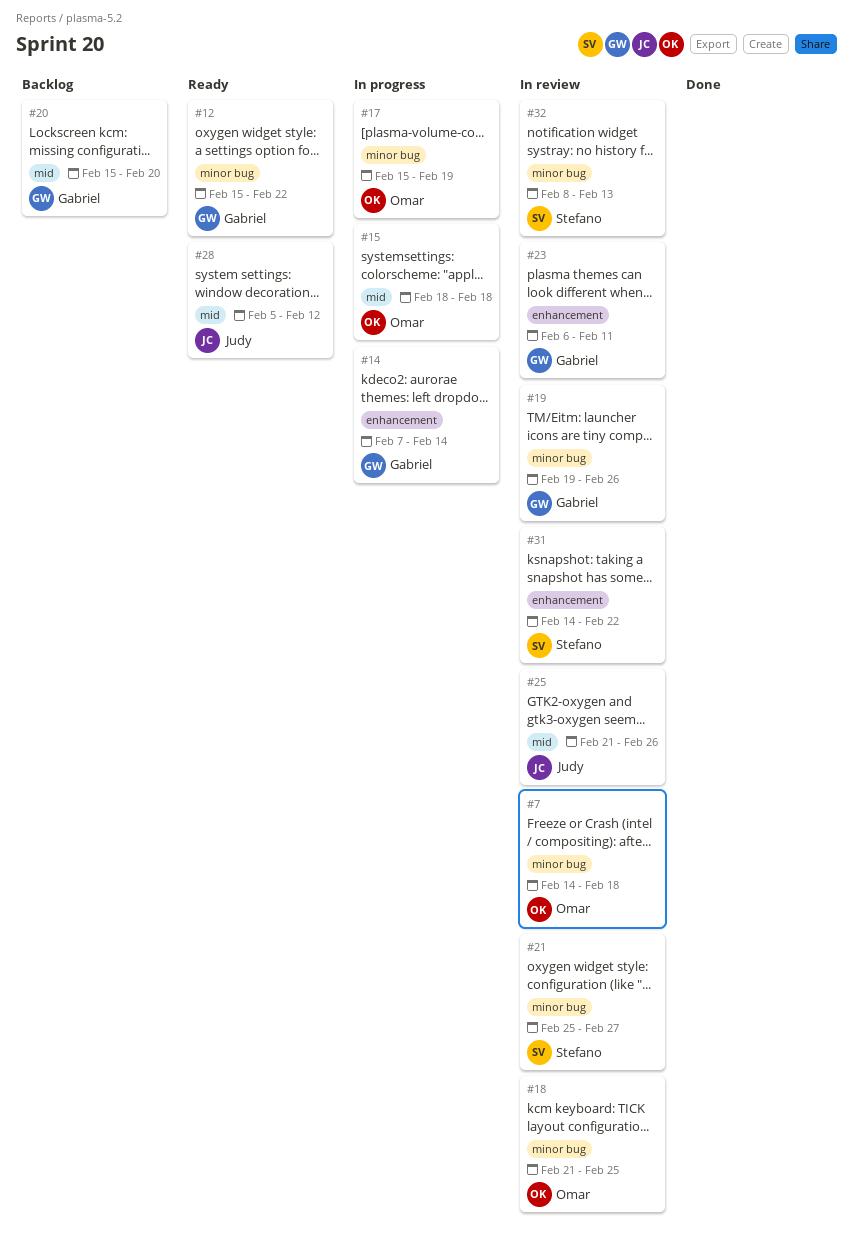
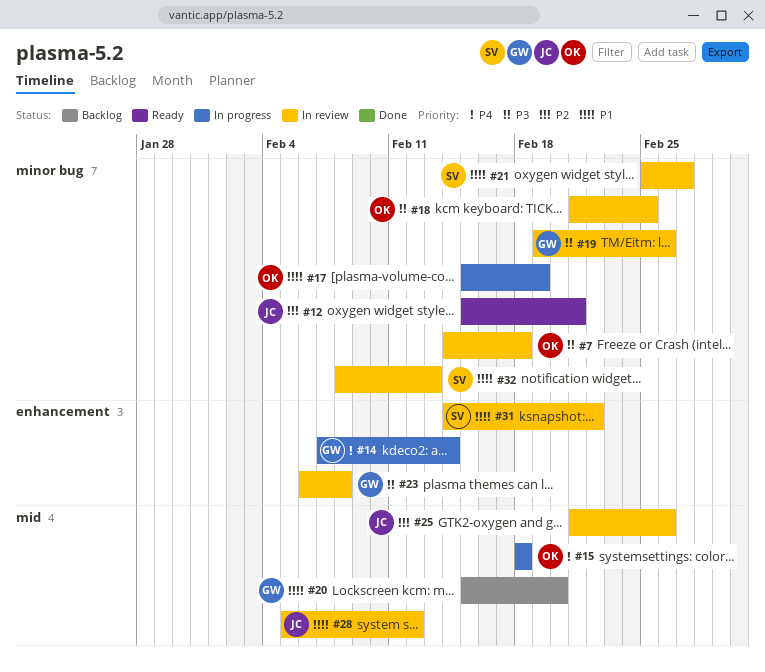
#12, owner: Gabriel -> Judy
#12, due: Feb 22 -> Feb 21
#23, due: Feb 11 -> Feb 8
#28, status: Ready -> In review

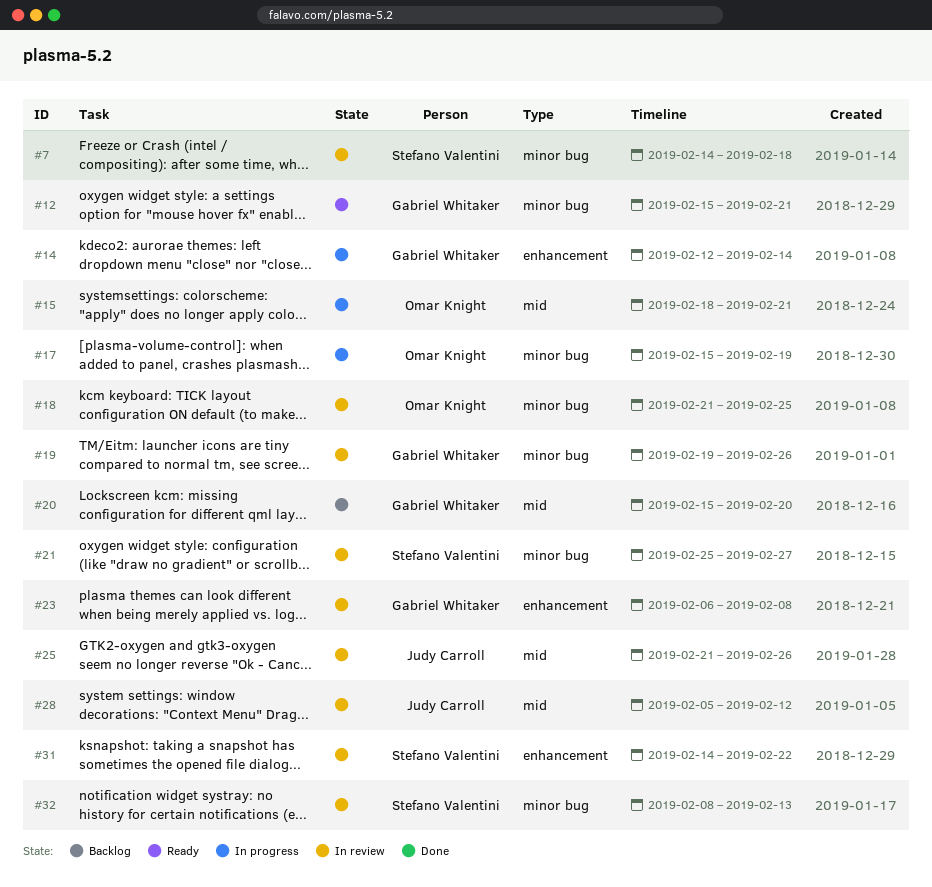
#7, owner: Omar Knight -> Stefano Valentini
#12, owner: Judy Carroll -> Gabriel Whitaker
#14, start: Feb 7 -> Feb 12
#15, due: Feb 18 -> Feb 21

